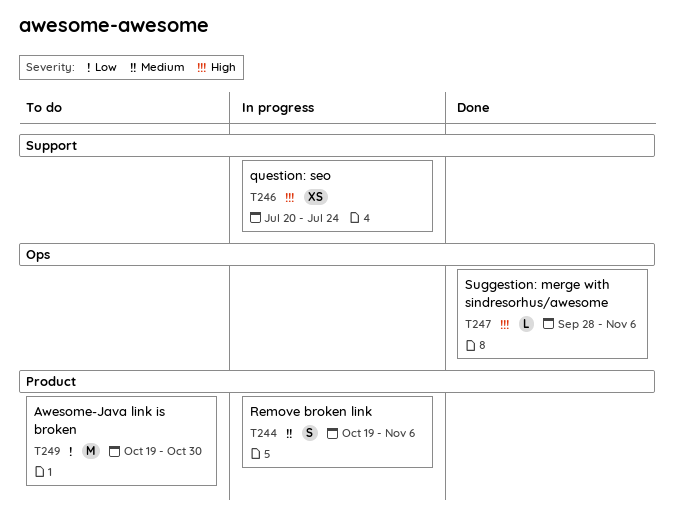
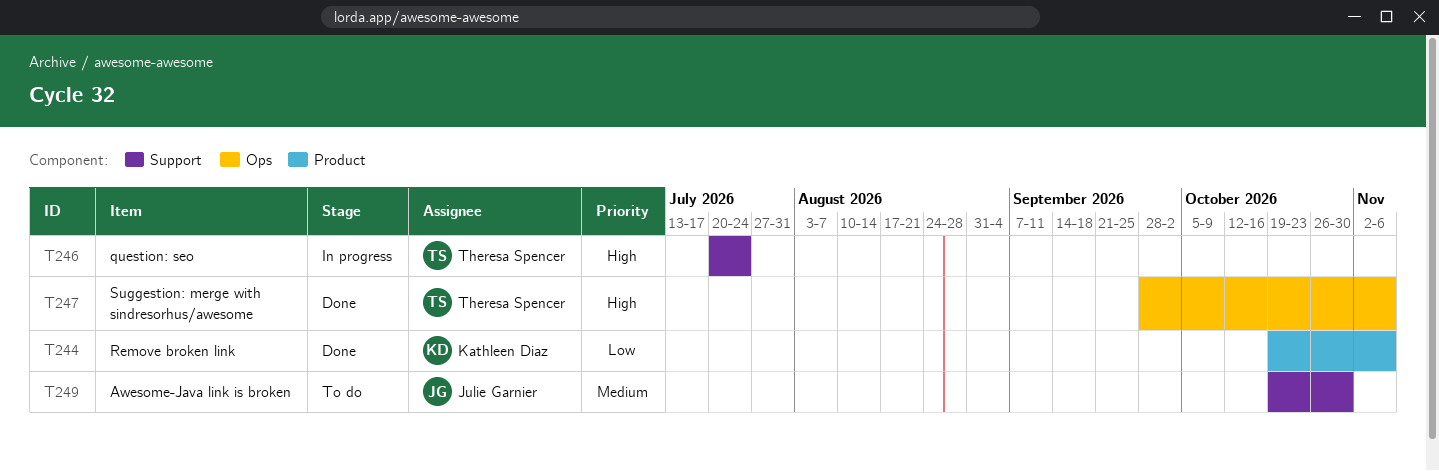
T244, status: In progress -> Done
T244, priority: Medium -> Low
T249, priority: Low -> Medium
T249, label: Product -> Support

